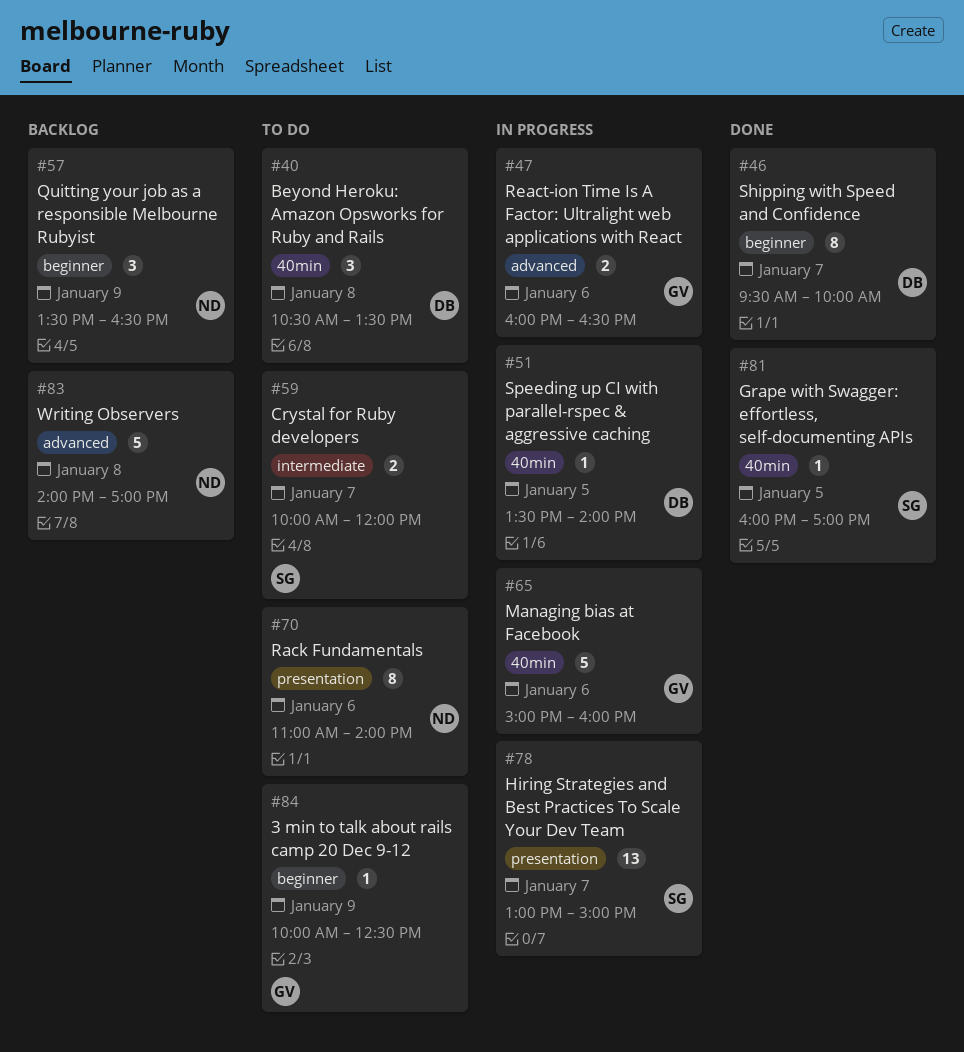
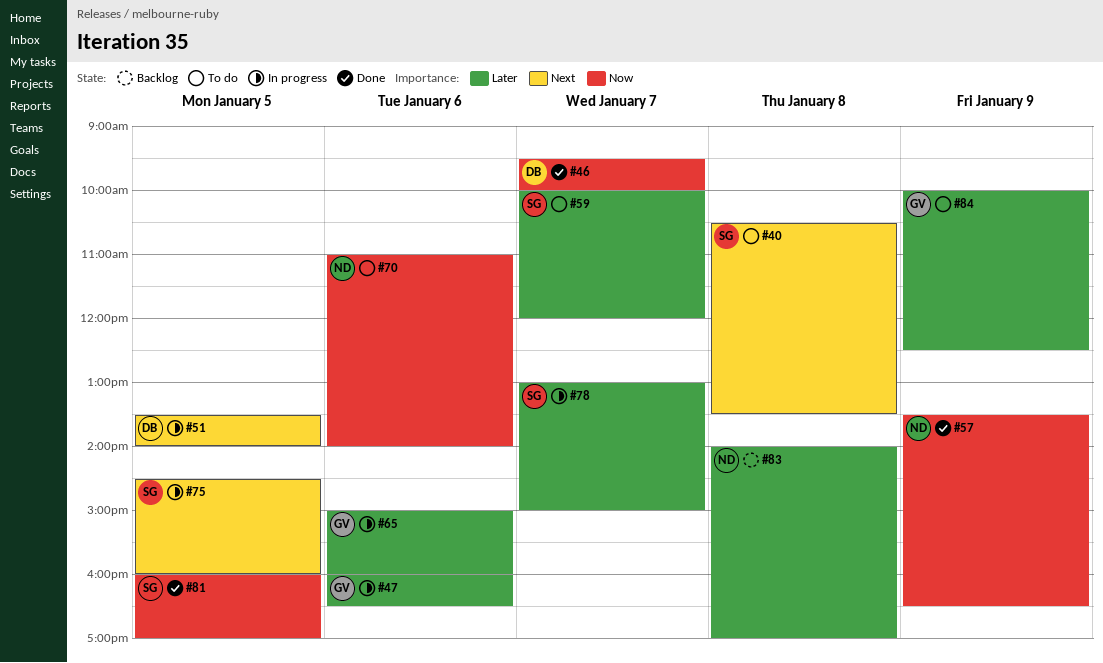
#40, owner: DB -> SG
#57, status: Backlog -> Done
#75: none -> present

